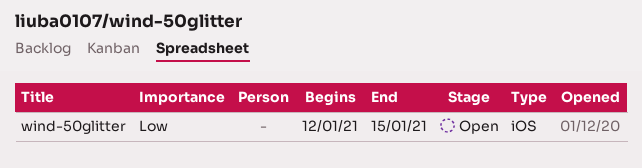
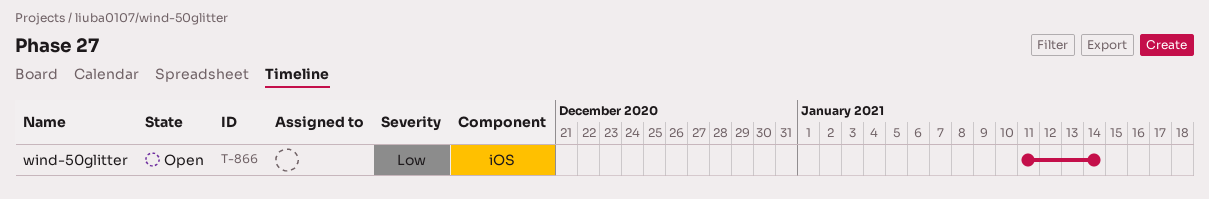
wind-50glitter, start: Jan 12 -> Jan 11
wind-50glitter, due: Jan 15 -> Jan 14

